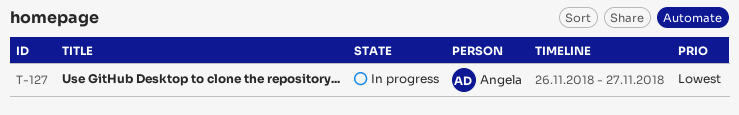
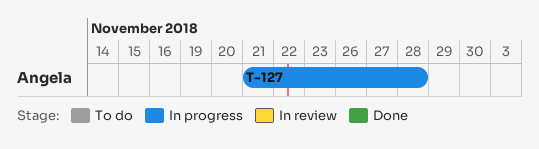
T-127, start: Nov 26 -> Nov 21
T-127, due: Nov 27 -> Nov 28

